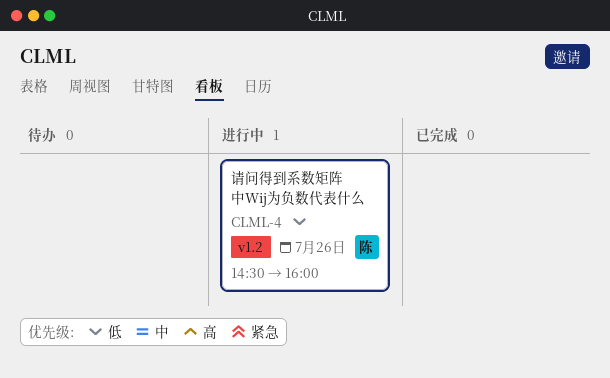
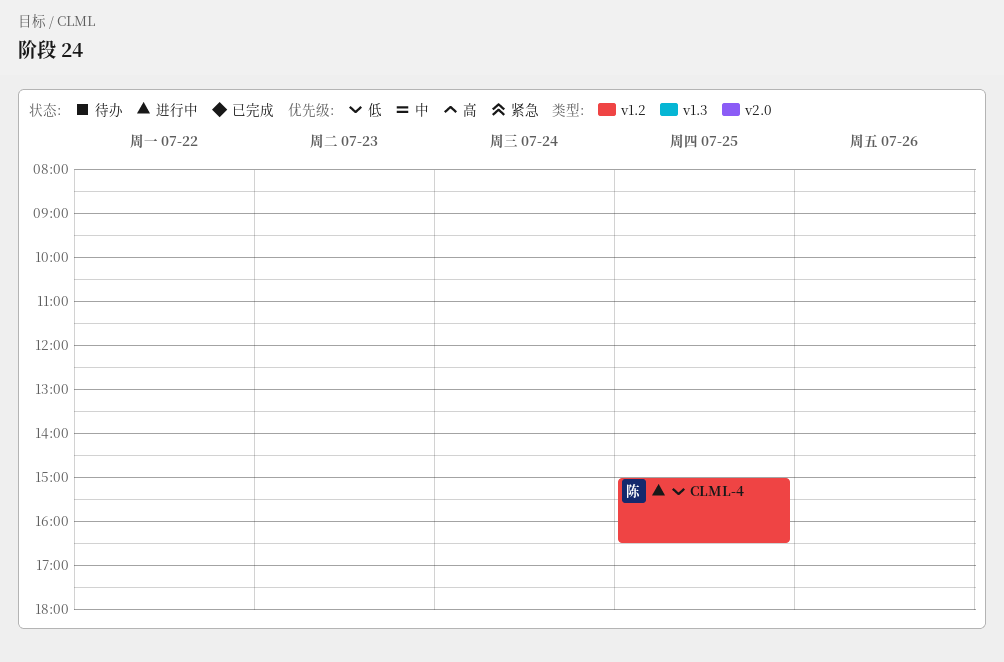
CLML-4, day: Jul 26 -> Jul 25
CLML-4, begins: 14:30 -> 15:00
CLML-4, ends: 16:00 -> 16:30

